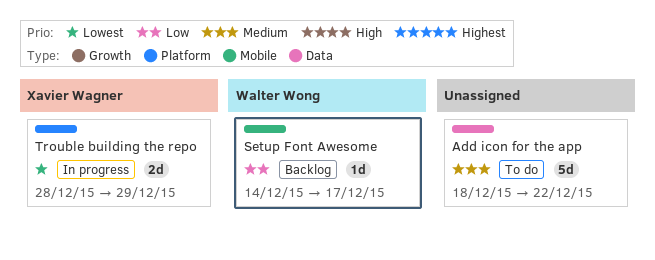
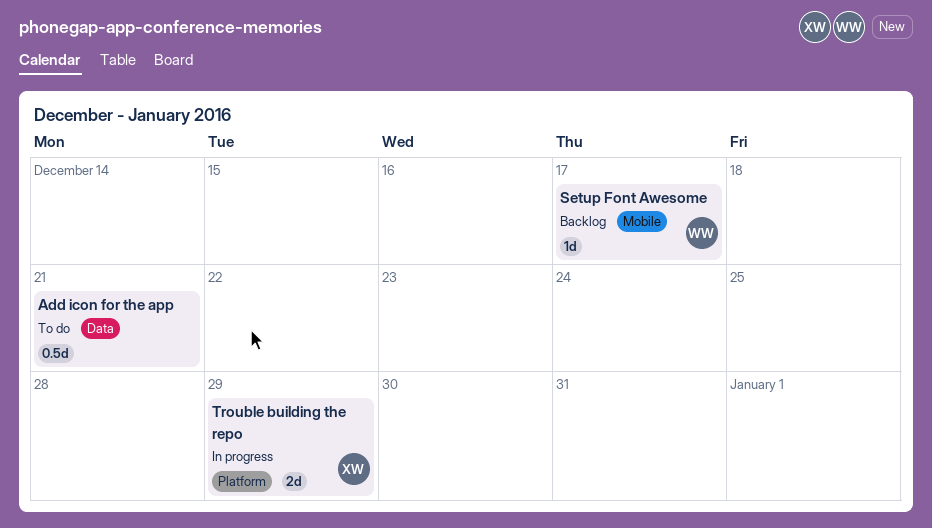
Add icon for the app, estimate: 5d -> 0.5d
Add icon for the app, due: Dec 22 -> Dec 21

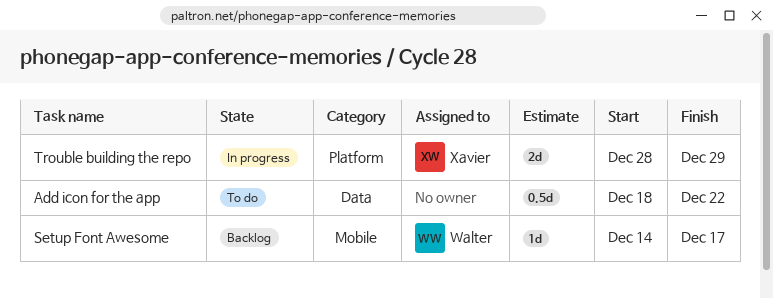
Add icon for the app, due: Dec 21 -> Dec 22

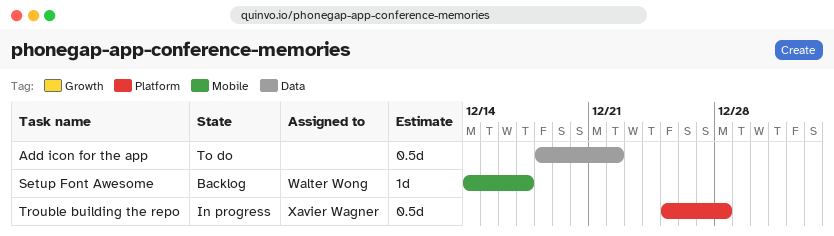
Trouble building the repo, estimate: 2d -> 0.5d
Trouble building the repo, start: Dec 28 -> Dec 25
Trouble building the repo, due: Dec 29 -> Dec 28

